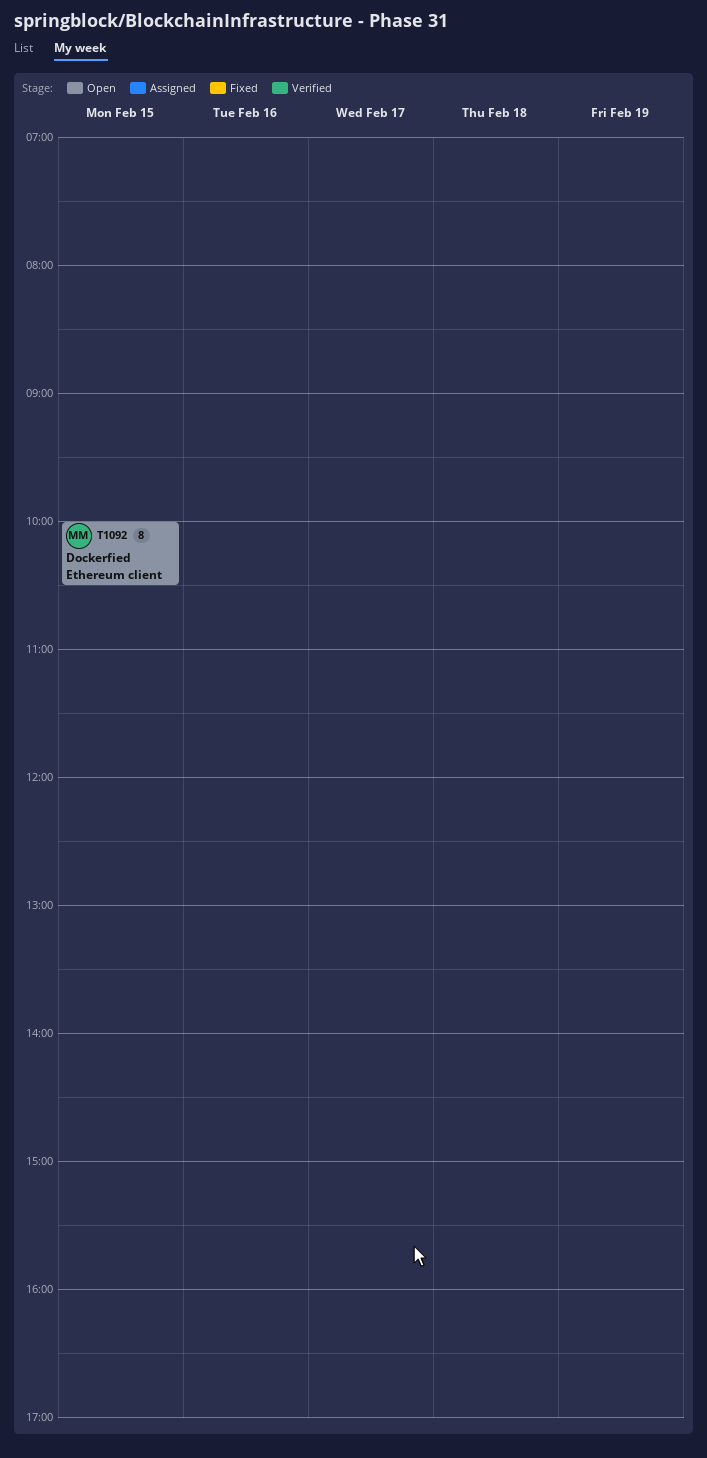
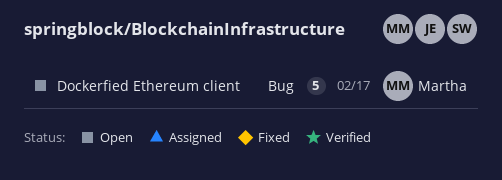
Dockerfied Ethereum client, estimate: 8 -> 5
Dockerfied Ethereum client, day: Feb 15 -> Feb 17

